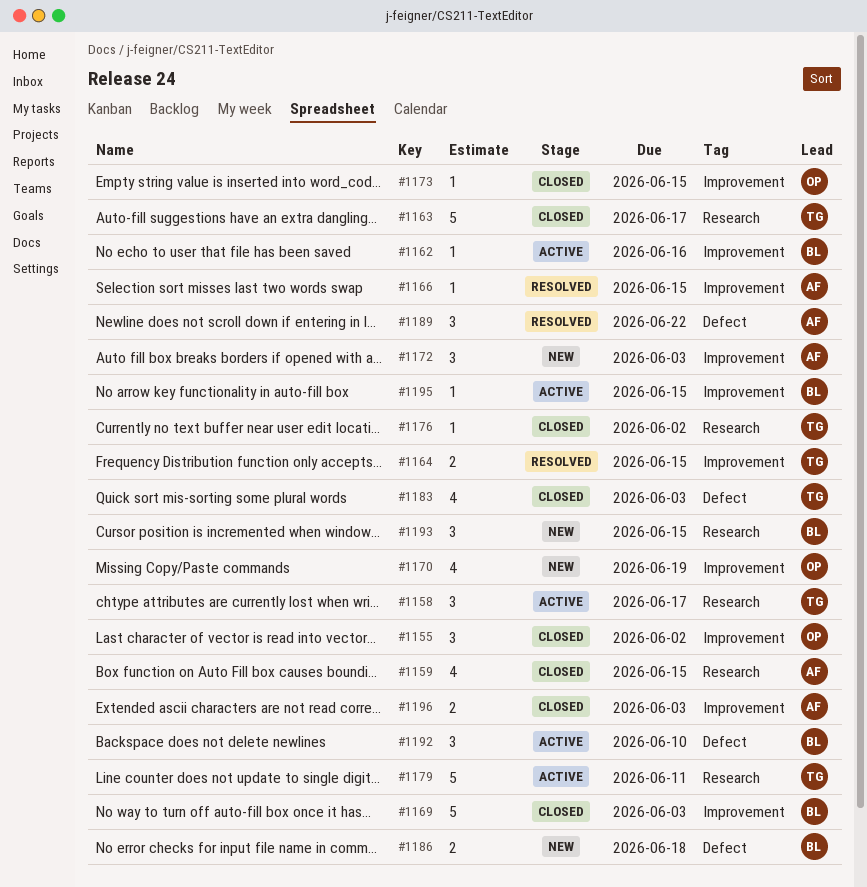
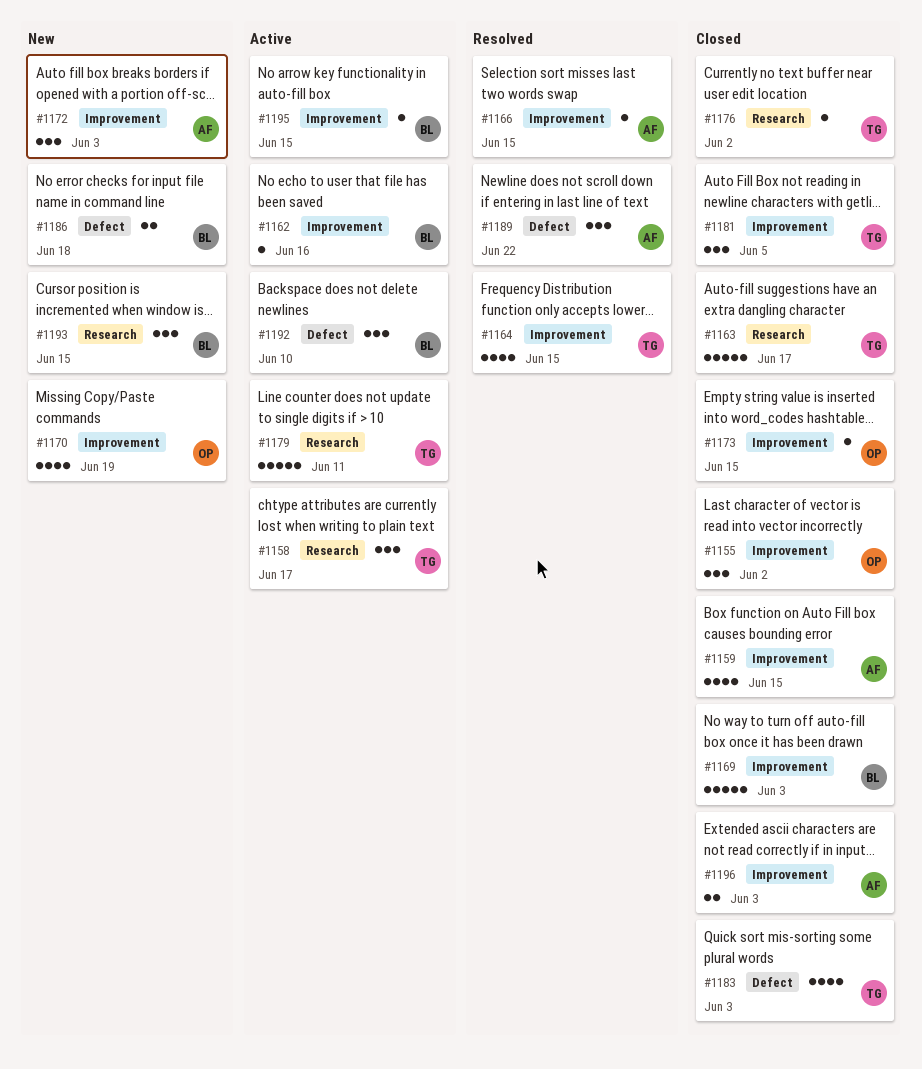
#1159, label: Research -> Improvement
#1164, estimate: 2 -> 4
#1181: none -> present

